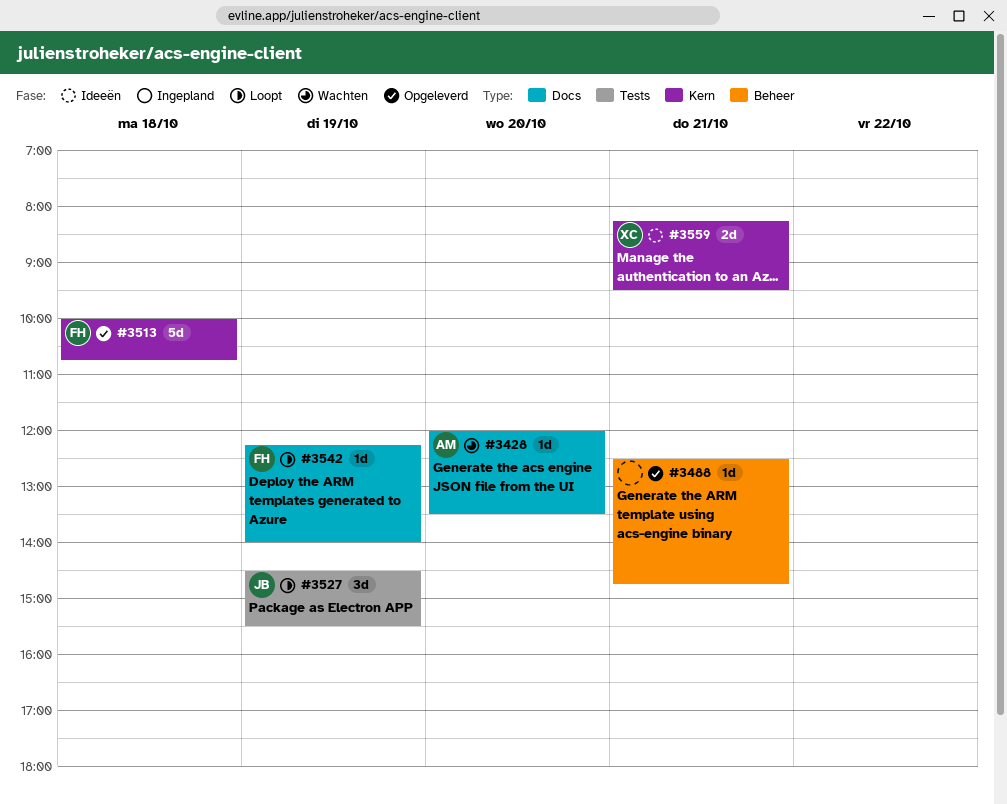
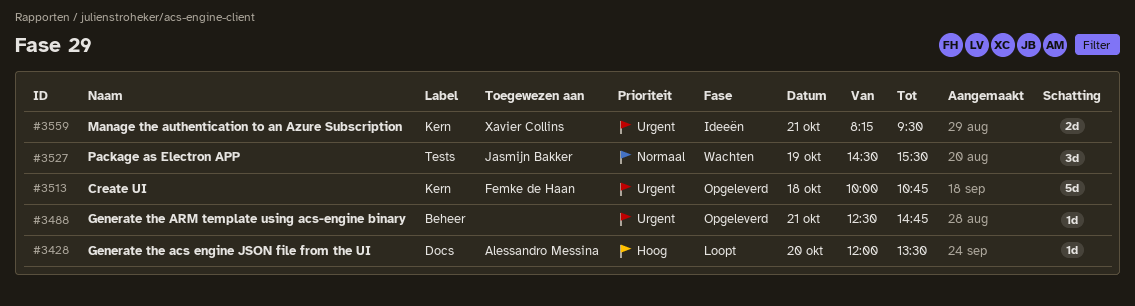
#3428, status: Wachten -> Loopt
#3527, status: Loopt -> Wachten
#3542: present -> none

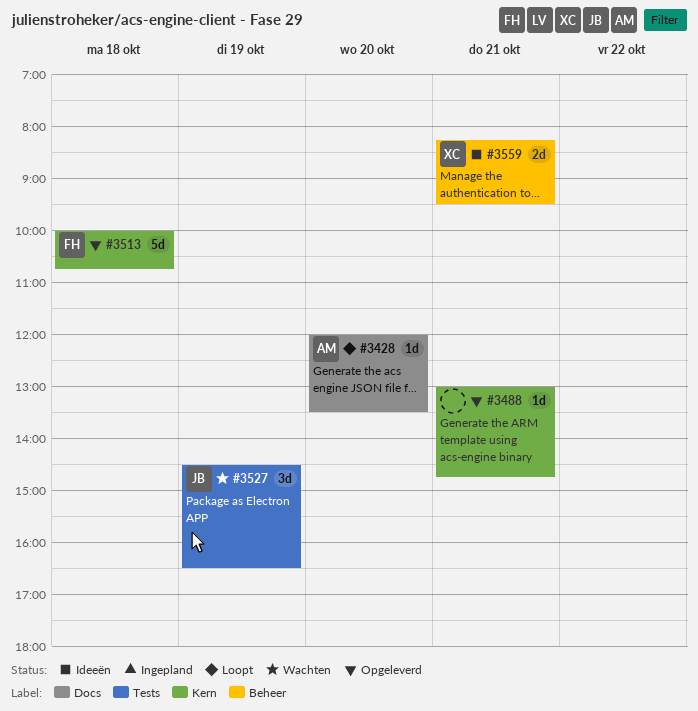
#3488, label: Beheer -> Kern
#3488, begins: 12:30 -> 13:00
#3527, ends: 15:30 -> 16:30
#3559, label: Kern -> Beheer

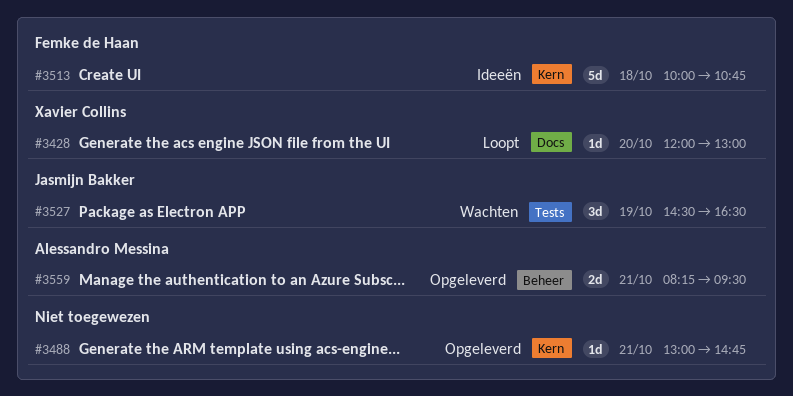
#3428, owner: Alessandro Messina -> Xavier Collins
#3428, ends: 13:30 -> 13:00
#3513, status: Opgeleverd -> Ideeën
#3559, status: Ideeën -> Opgeleverd
#3559, owner: Xavier Collins -> Alessandro Messina

